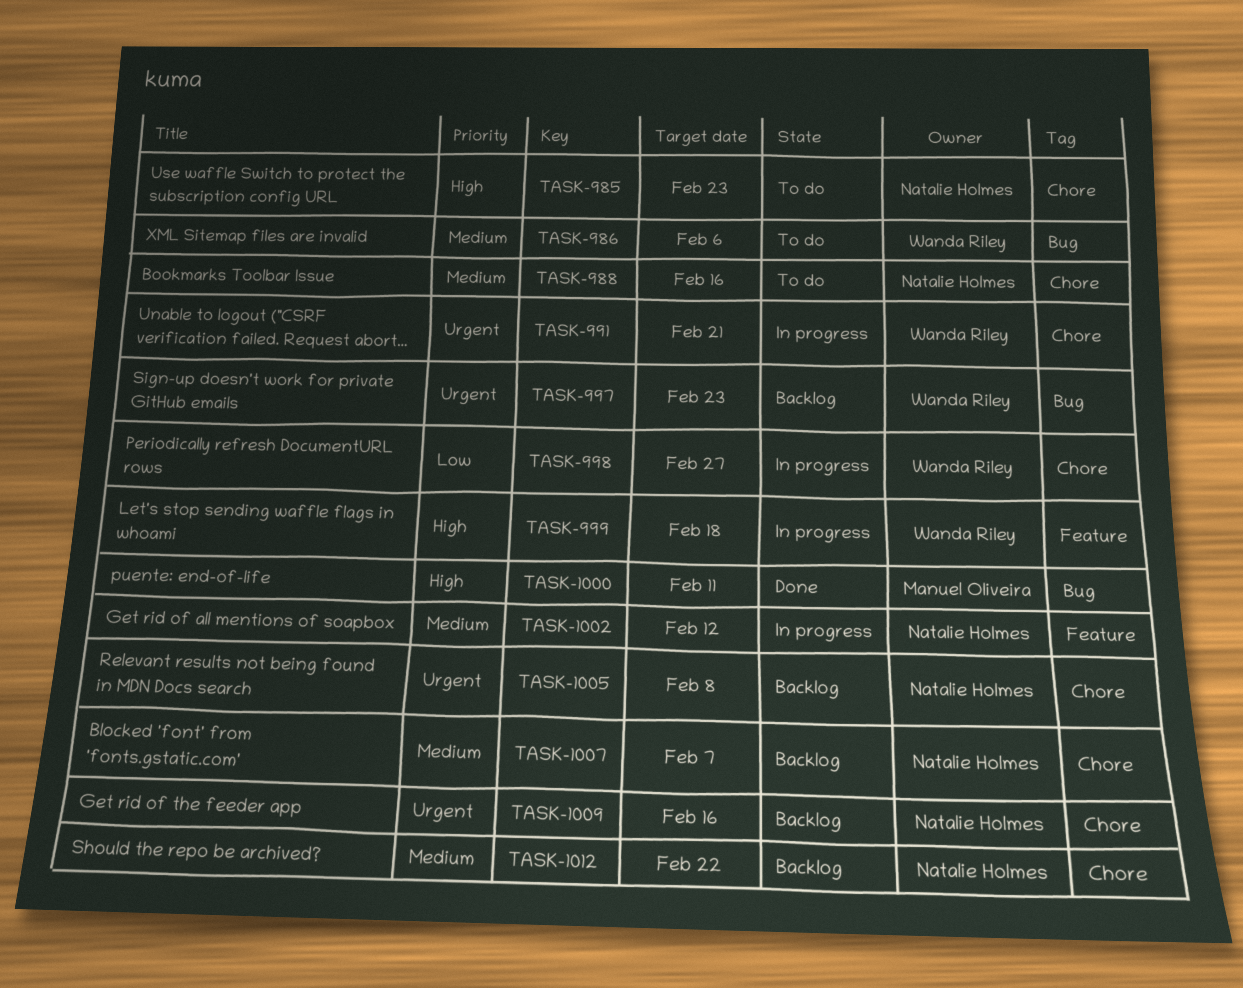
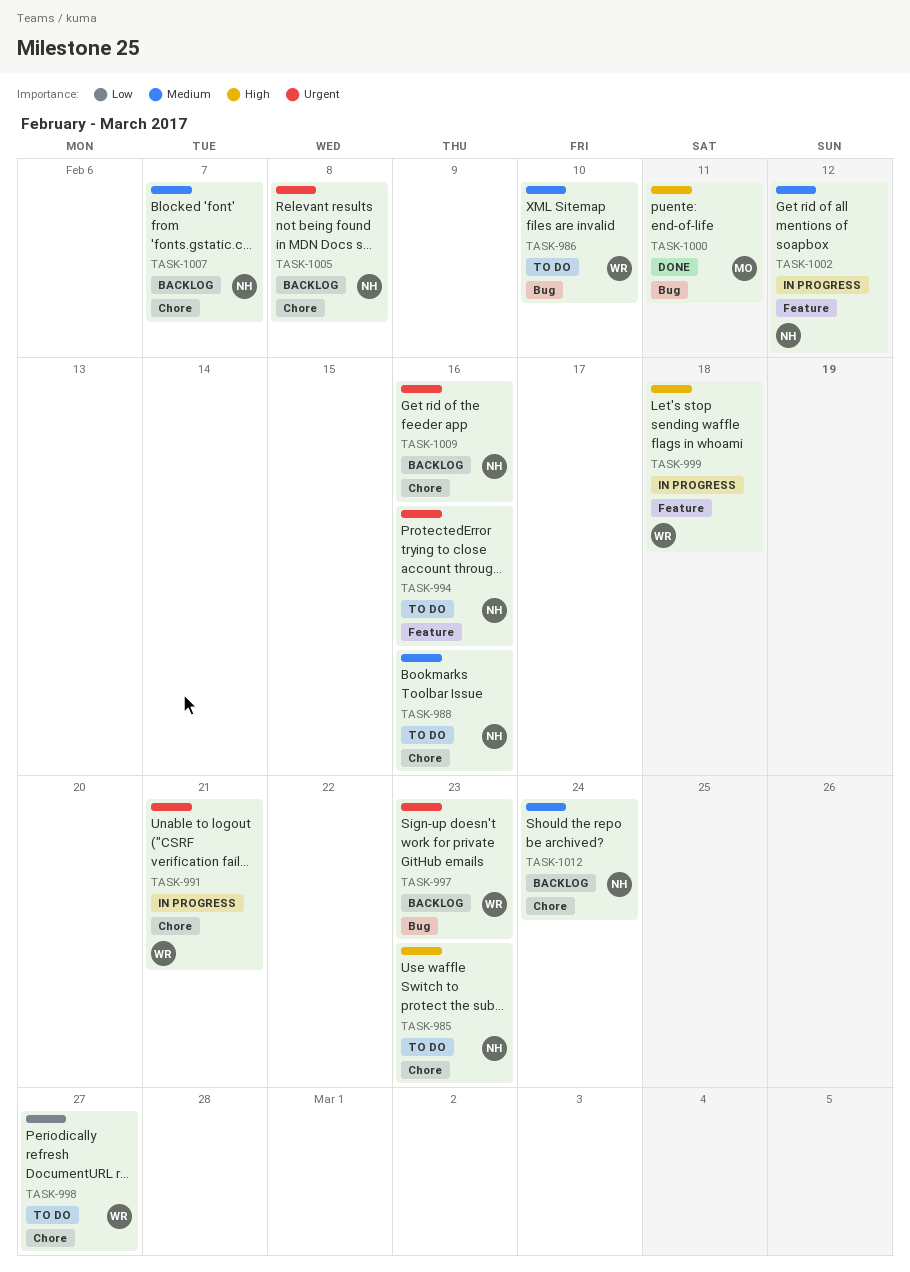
TASK-986, due: Feb 6 -> Feb 10
TASK-994: none -> present
TASK-998, status: In progress -> To do
TASK-1012, due: Feb 22 -> Feb 24

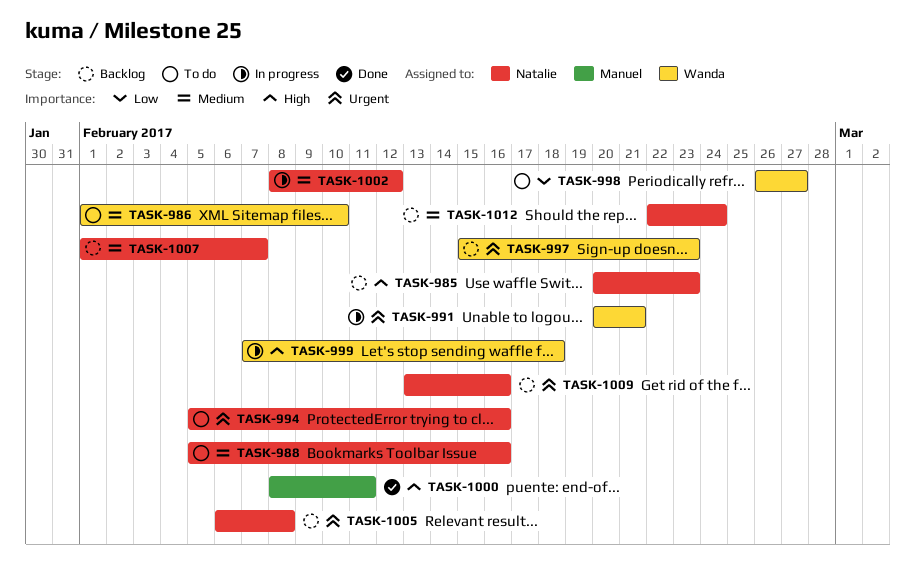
TASK-985, status: To do -> Backlog

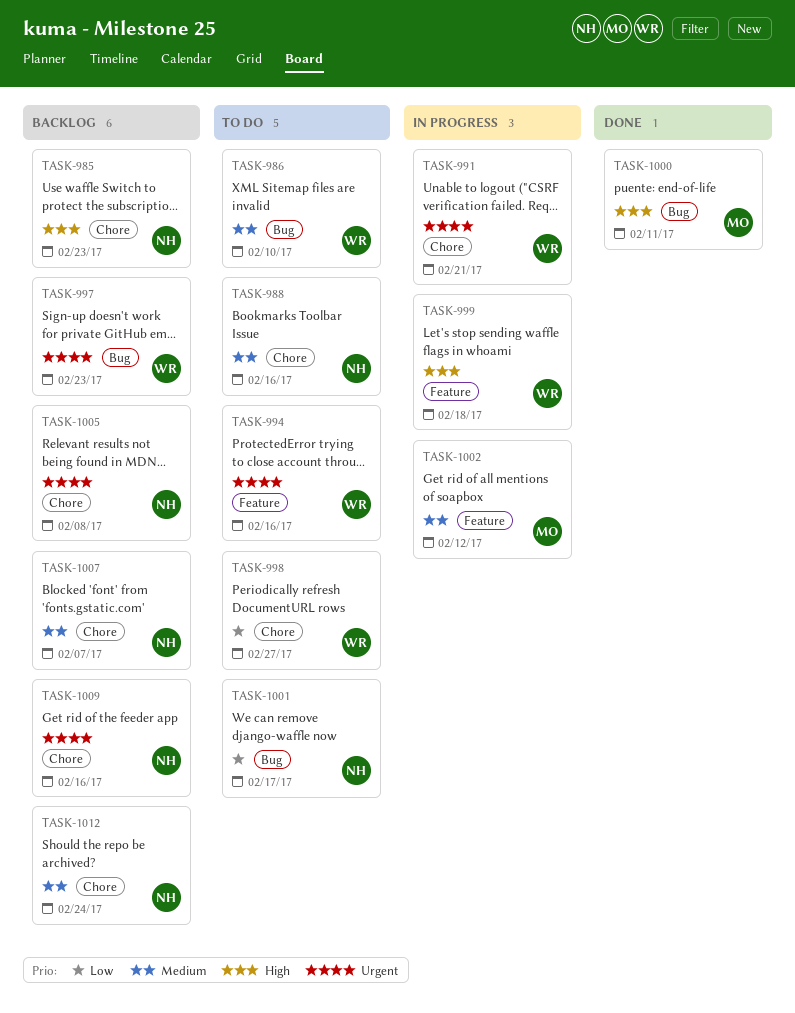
TASK-994, owner: Natalie -> Wanda
TASK-1001: none -> present
TASK-1002, owner: Natalie -> Manuel

